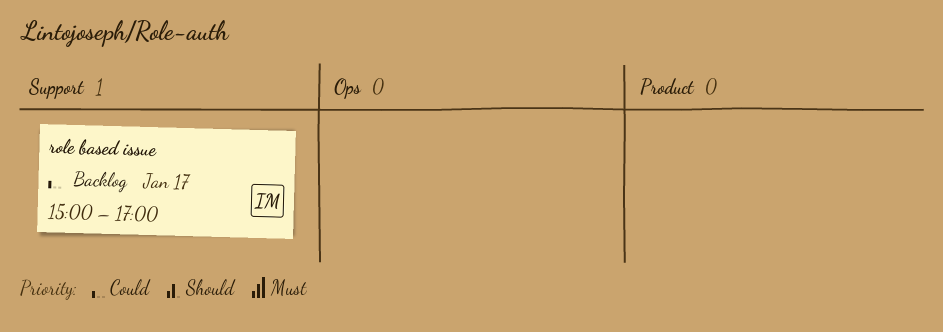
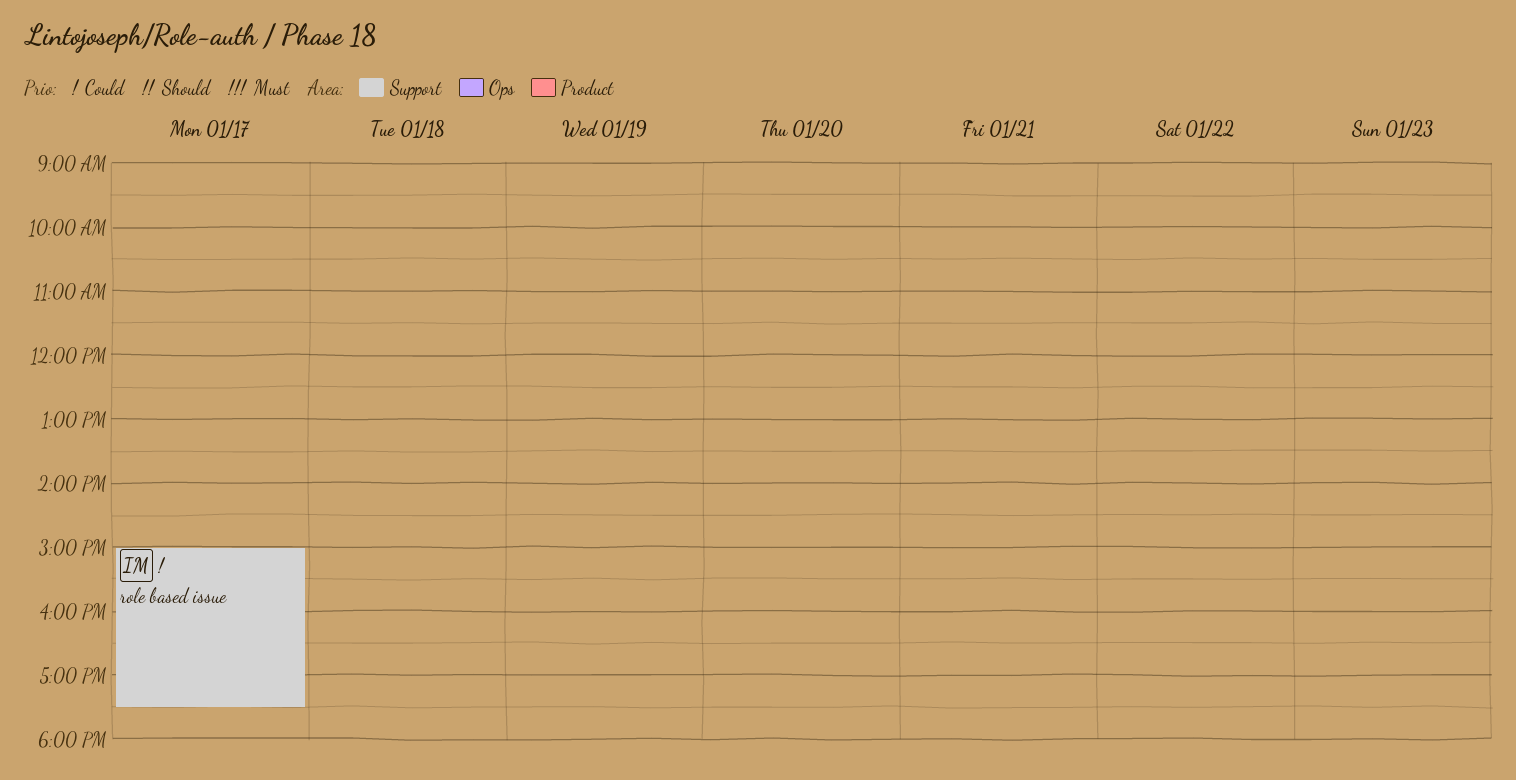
role based issue, ends: 17:00 -> 17:30

